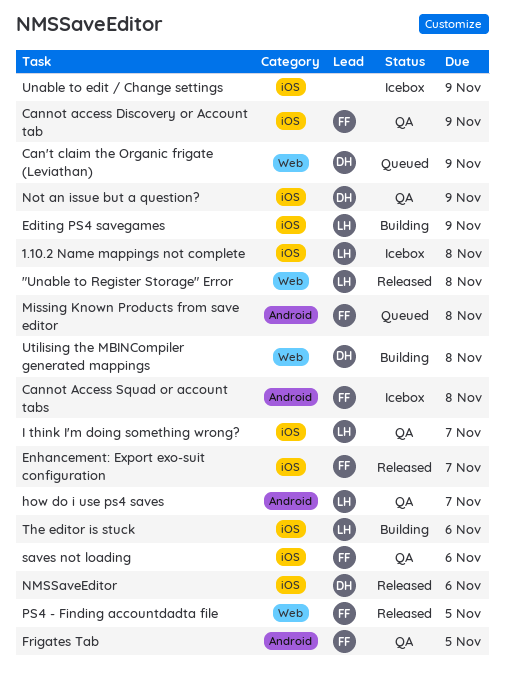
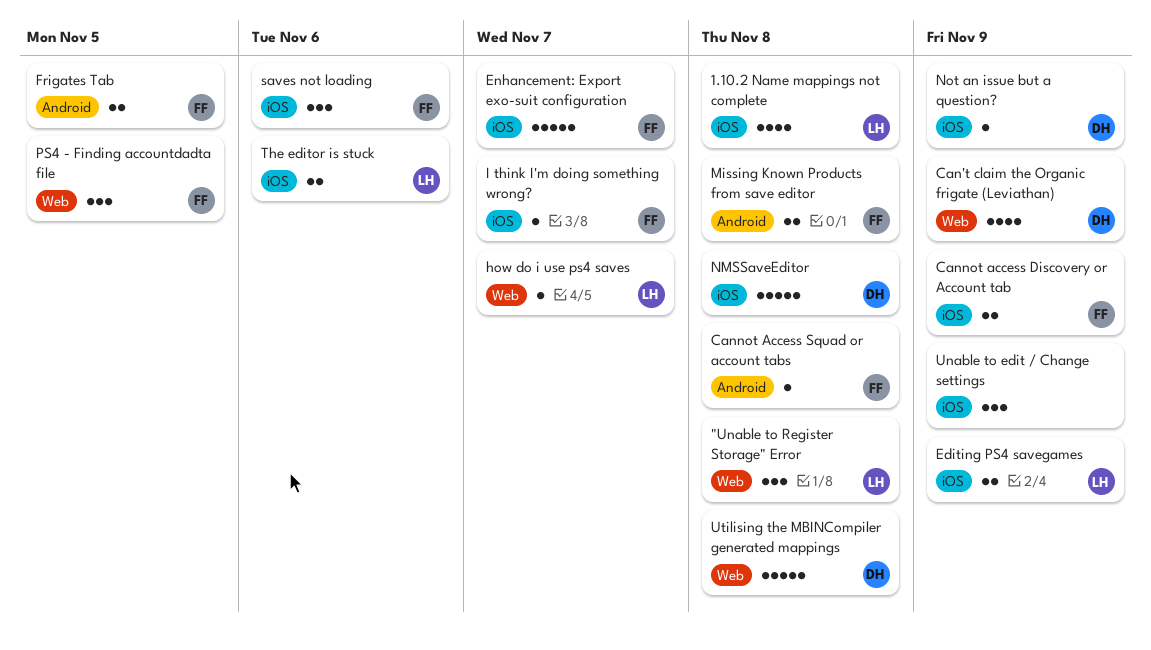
how do i use ps4 saves, label: Android -> Web
I think I'm doing something wrong?, owner: LH -> FF
NMSSaveEditor, due: Nov 6 -> Nov 8

